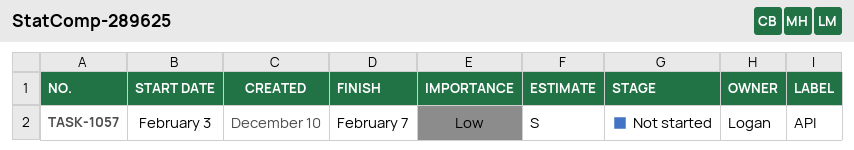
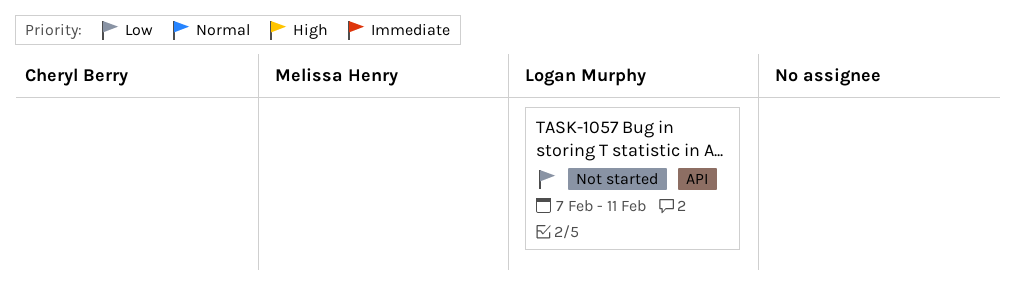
TASK-1057, start: Feb 3 -> Feb 7
TASK-1057, due: Feb 7 -> Feb 11

